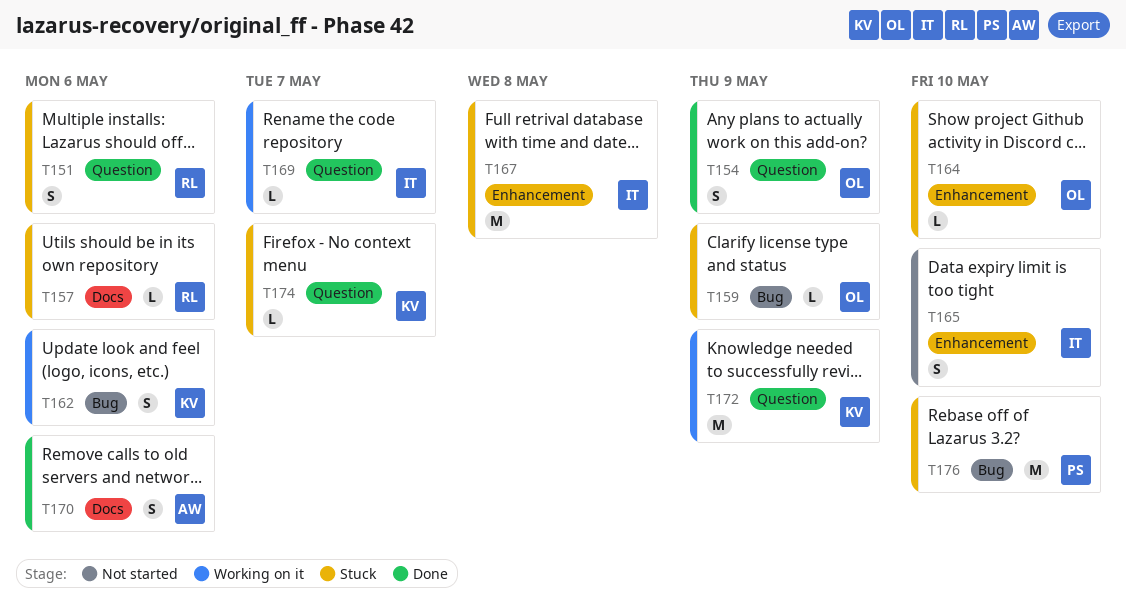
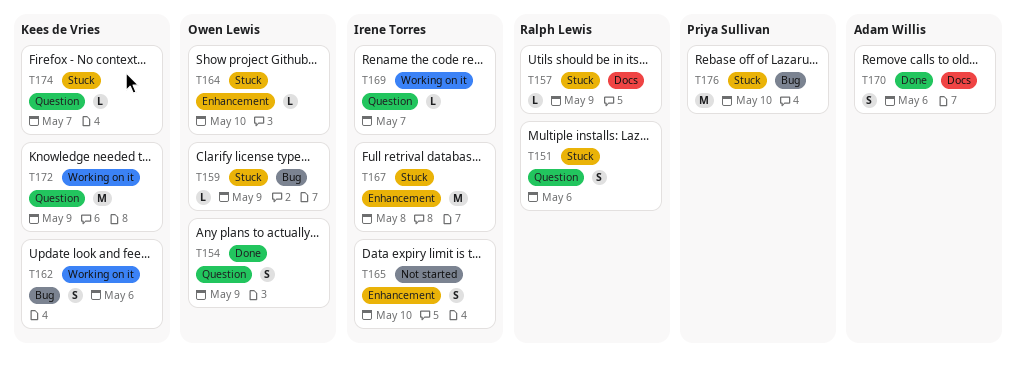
T157, due: May 6 -> May 9

